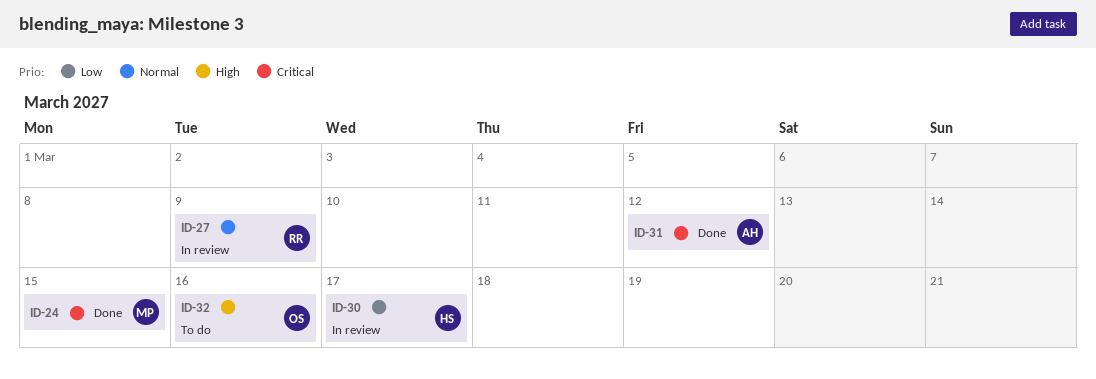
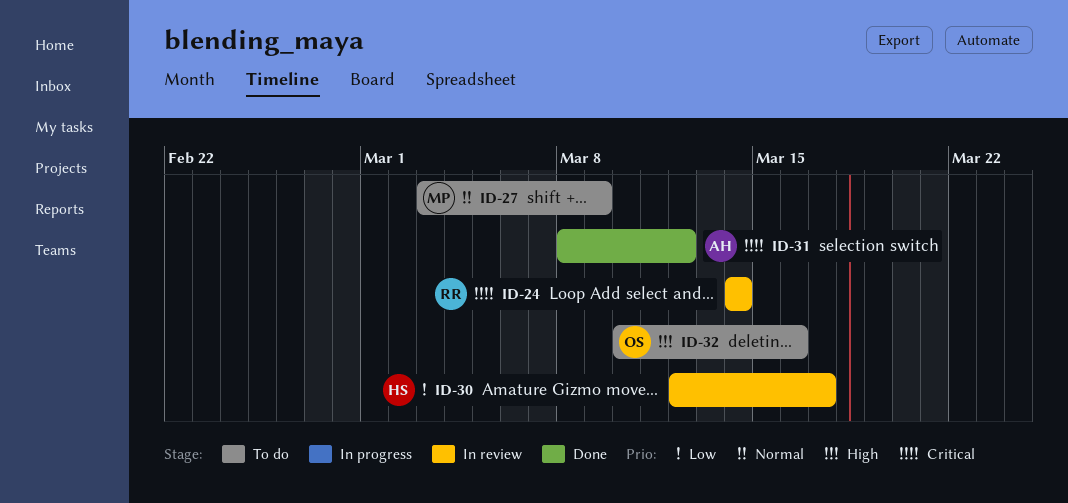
ID-24, status: Done -> In review
ID-24, owner: MP -> RR
ID-24, due: Mar 15 -> Mar 14
ID-27, status: In review -> To do
ID-27, owner: RR -> MP

